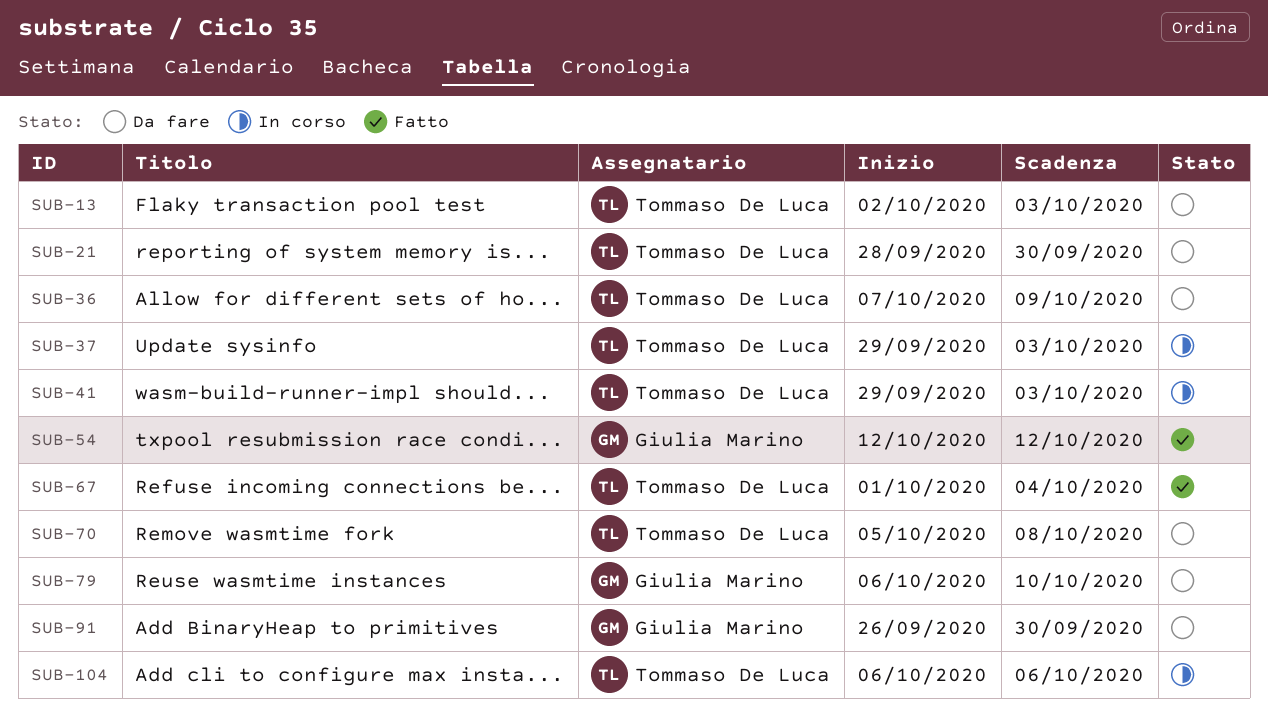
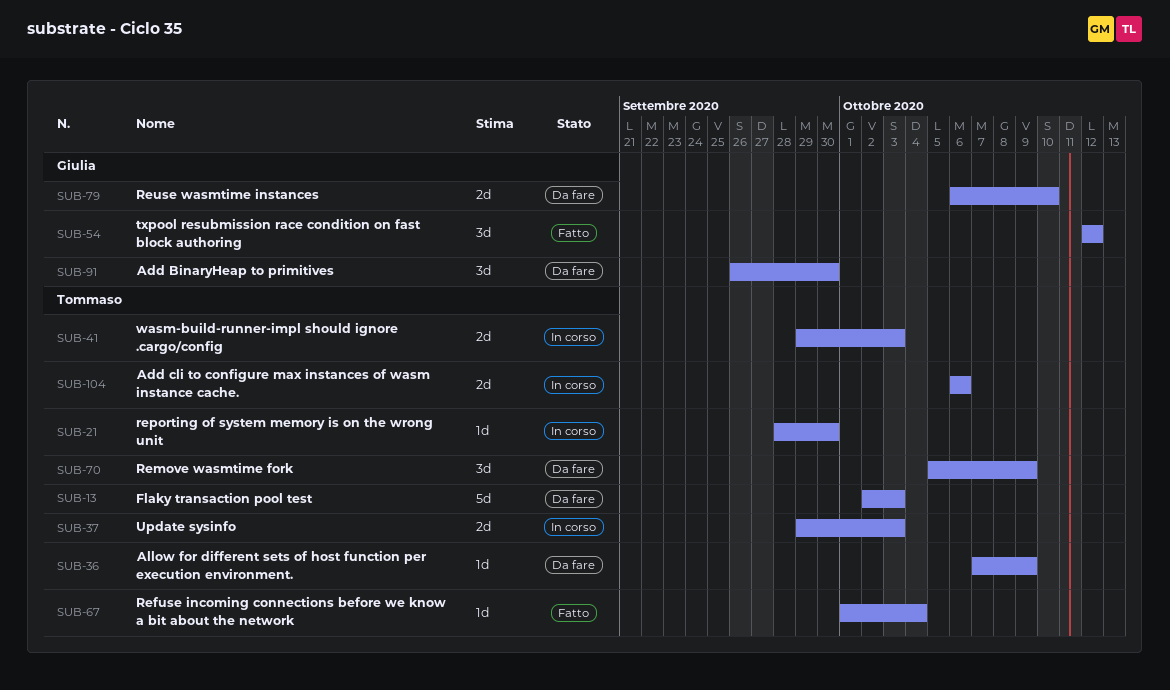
SUB-21, status: Da fare -> In corso
SUB-70, due: Oct 8 -> Oct 9

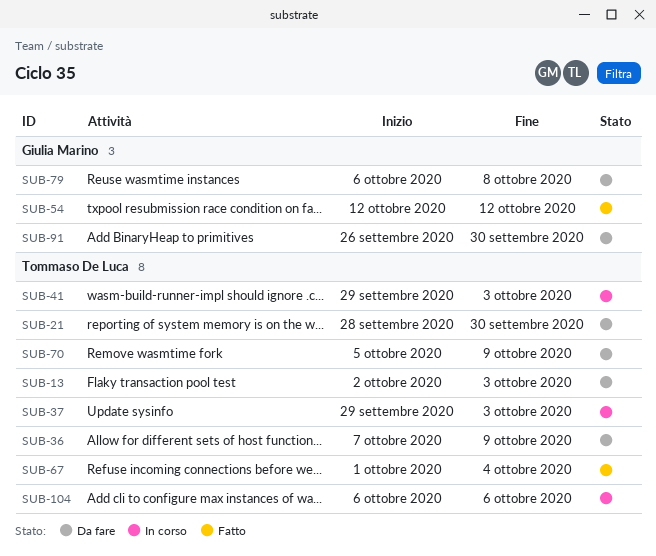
SUB-21, status: In corso -> Da fare
SUB-79, due: Oct 10 -> Oct 8

